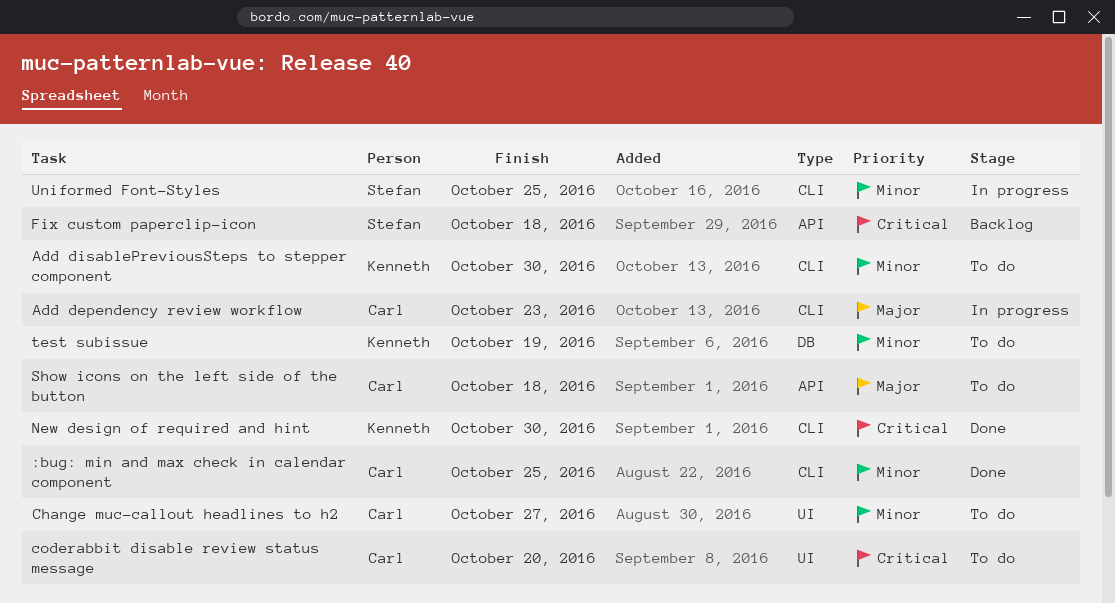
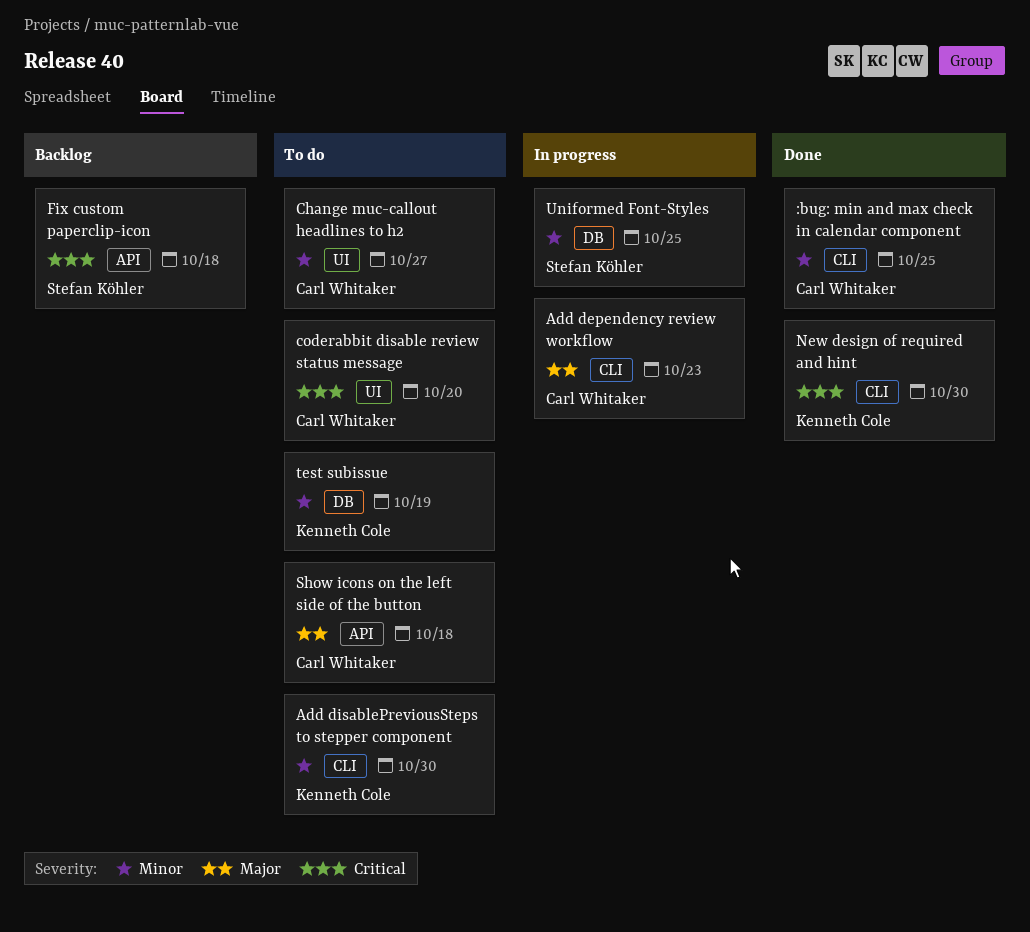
Uniformed Font-Styles, label: CLI -> DB

